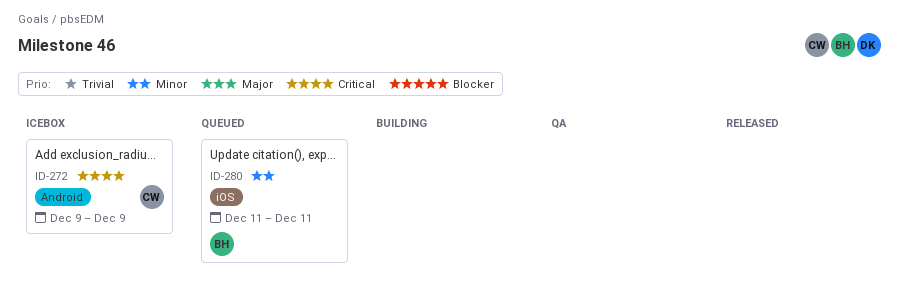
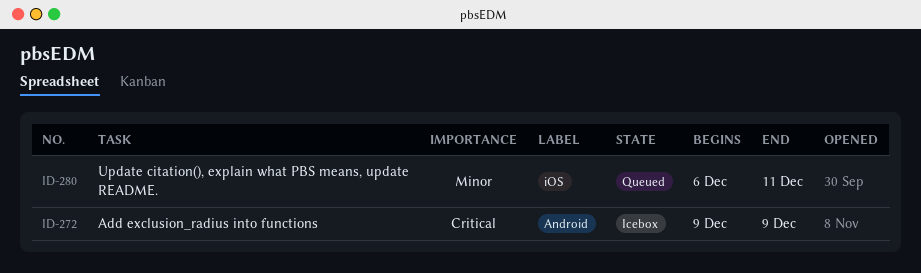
ID-280, start: Dec 11 -> Dec 6

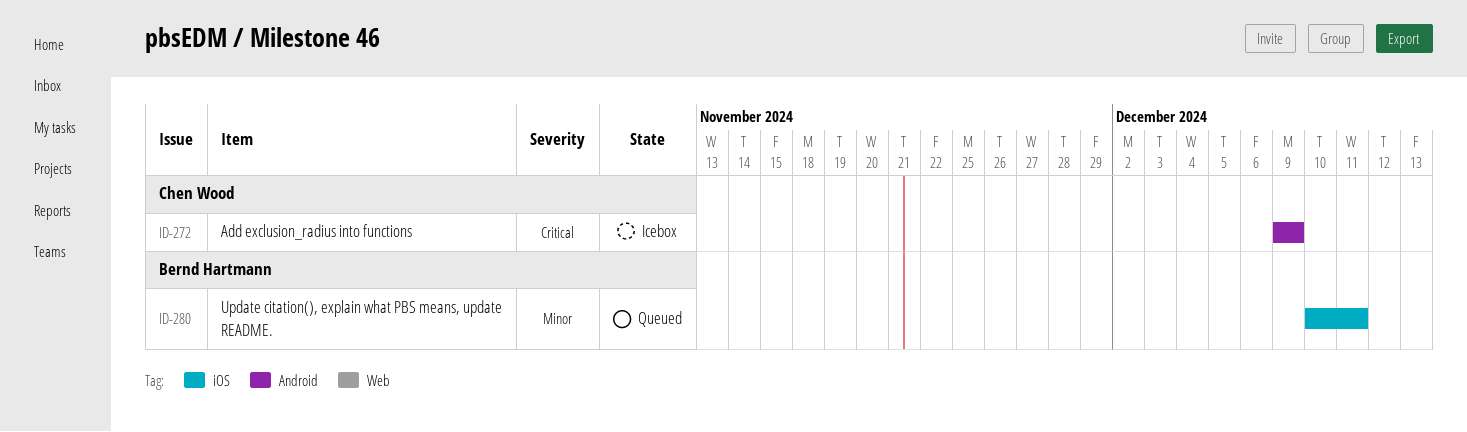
ID-280, start: Dec 6 -> Dec 10

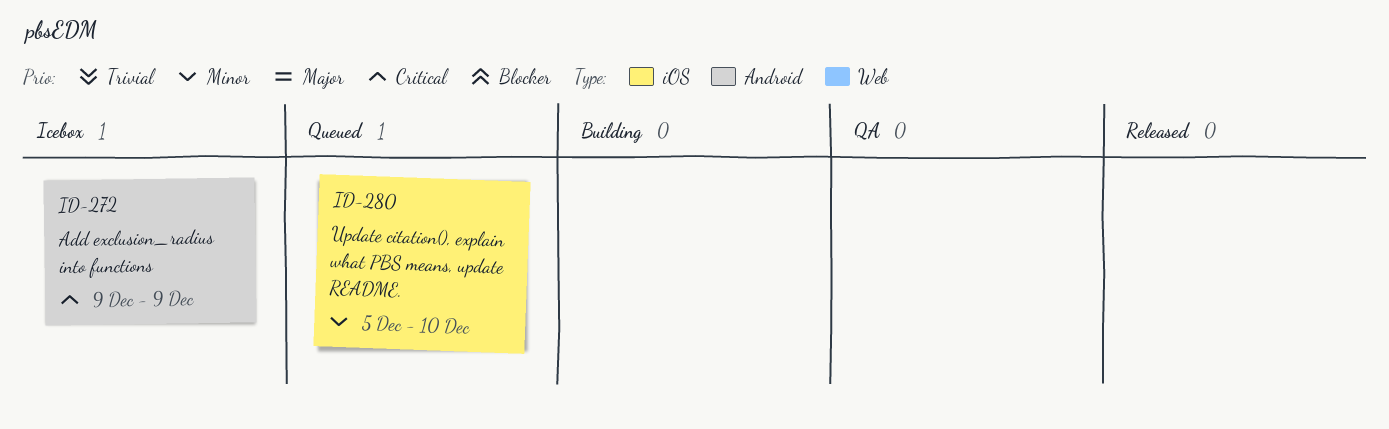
ID-280, start: Dec 10 -> Dec 5
ID-280, due: Dec 11 -> Dec 10

